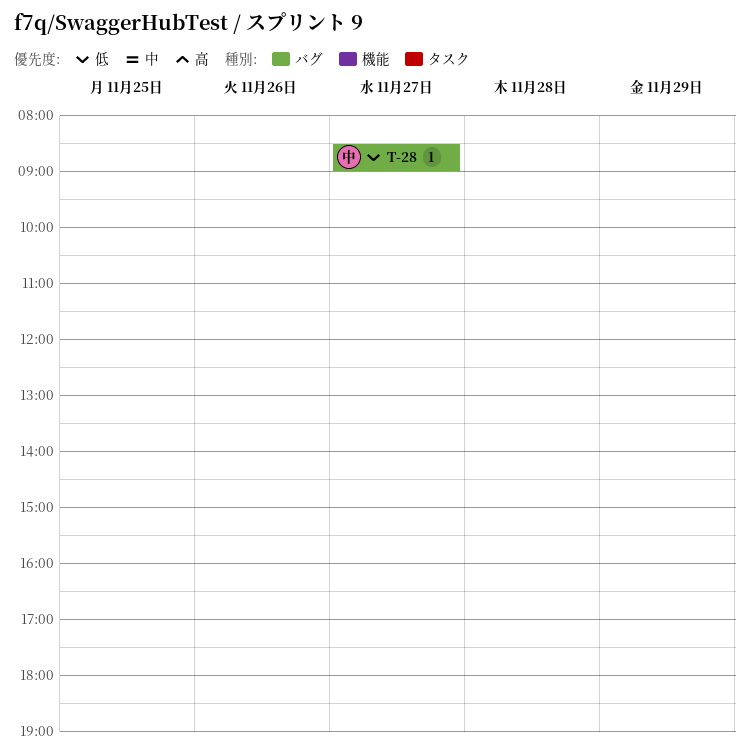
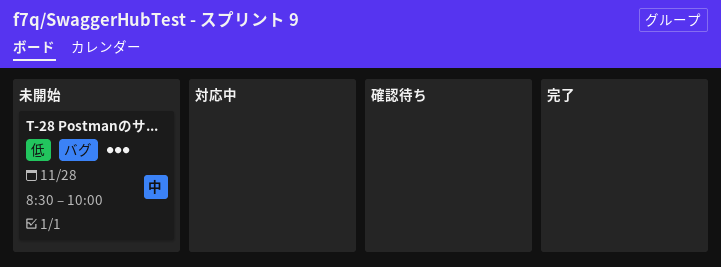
T-28, estimate: 1 -> 3
T-28, day: Nov 27 -> Nov 28
T-28, ends: 09:00 -> 10:00

